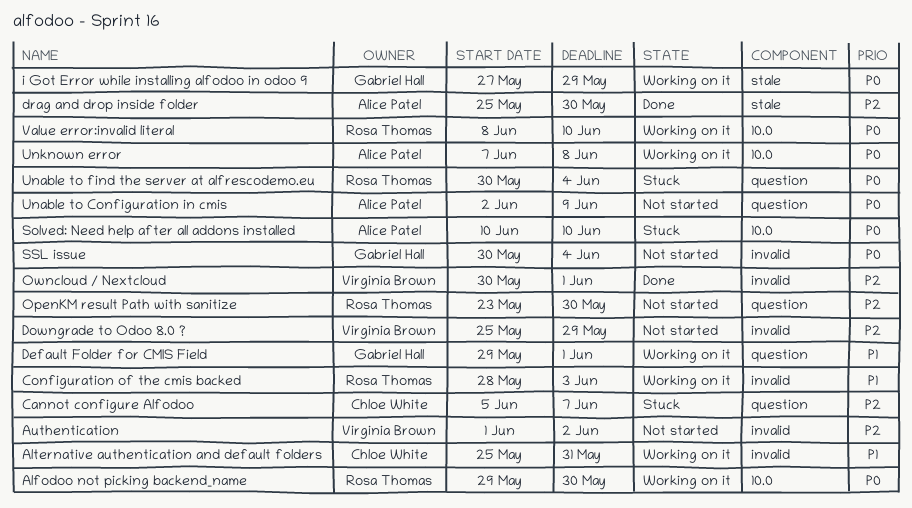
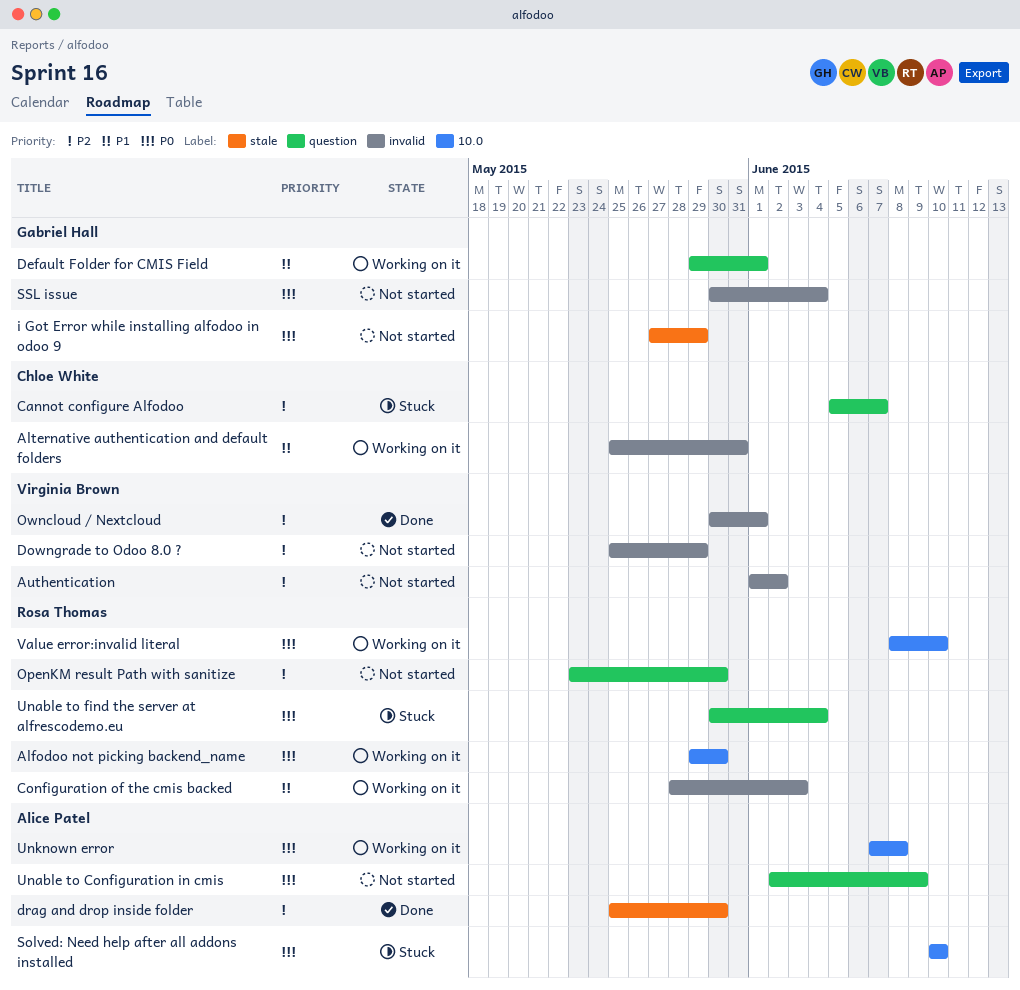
i Got Error while installing alfodoo in odoo 9, status: Working on it -> Not started

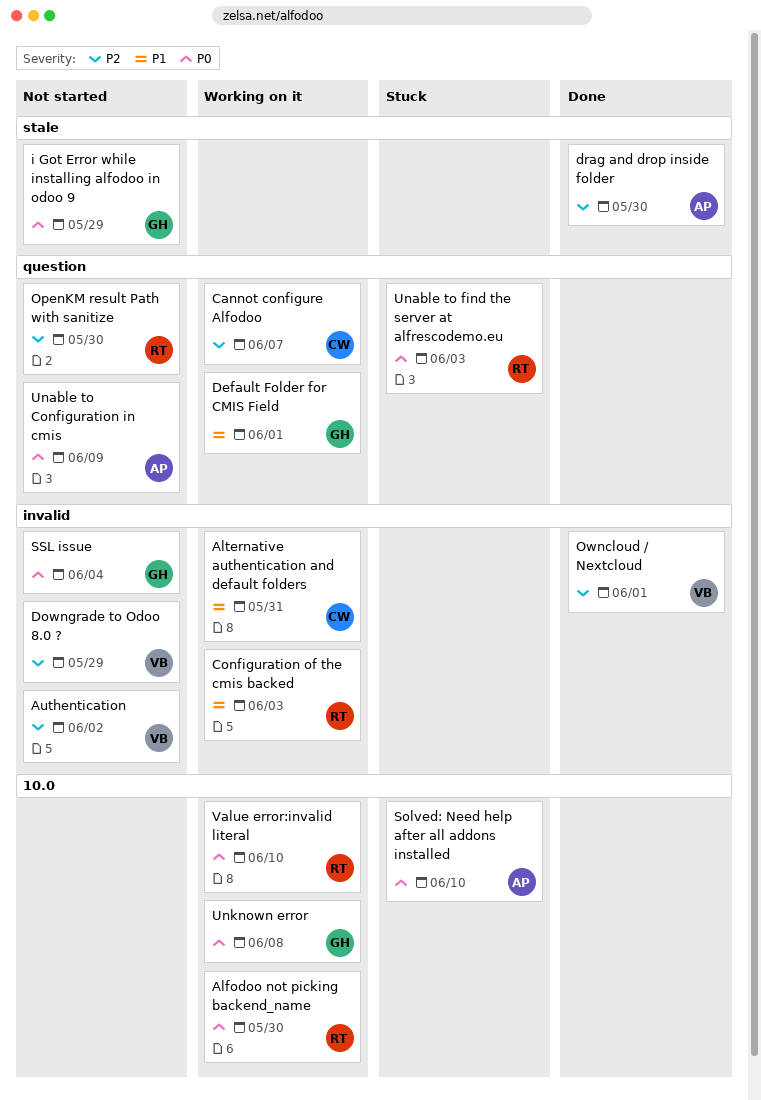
Cannot configure Alfodoo, status: Stuck -> Working on it
Unable to find the server at alfrescodemo.eu, due: Jun 4 -> Jun 3
Unknown error, owner: Alice Patel -> Gabriel Hall

